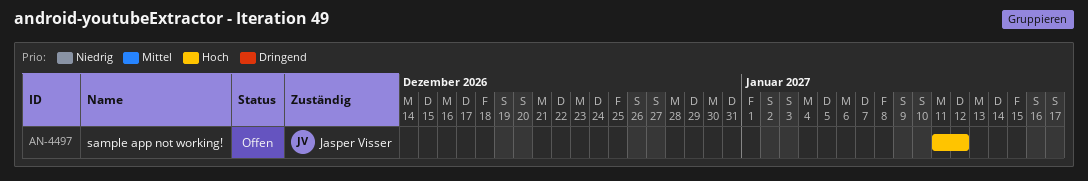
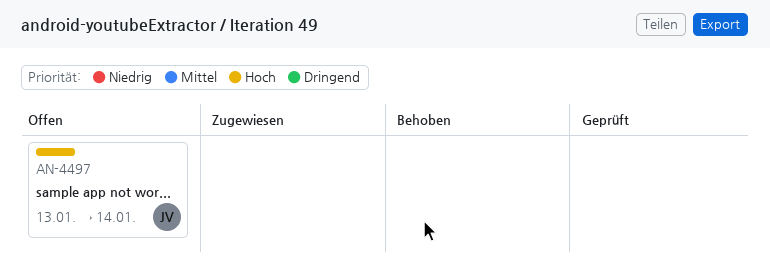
AN-4497, start: Jan 11 -> Jan 13
AN-4497, due: Jan 12 -> Jan 14

